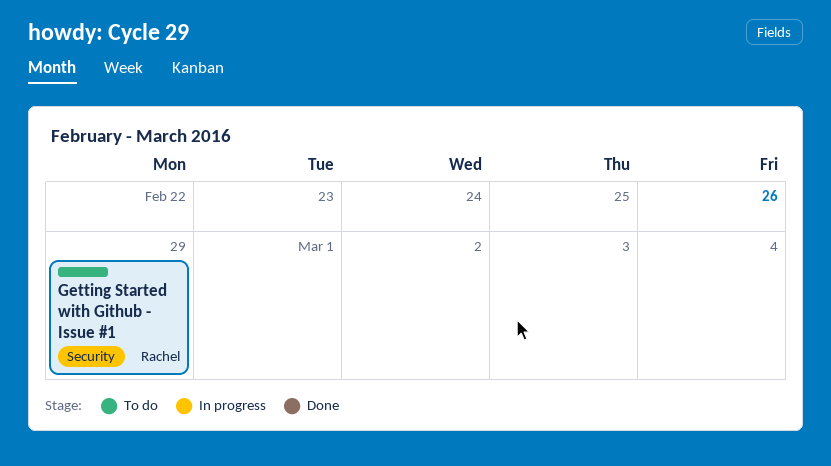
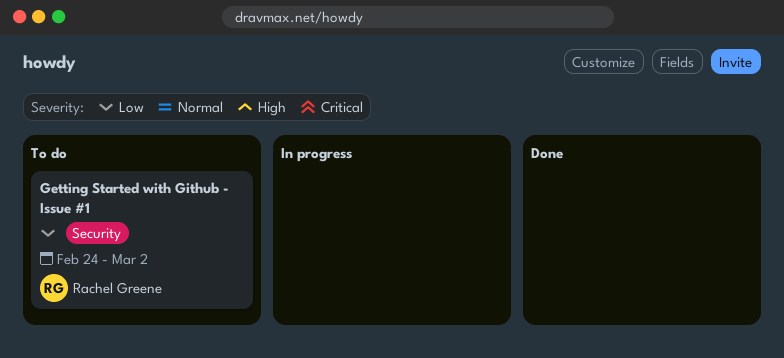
Getting Started with Github - Issue #1, due: Feb 29 -> Mar 2

